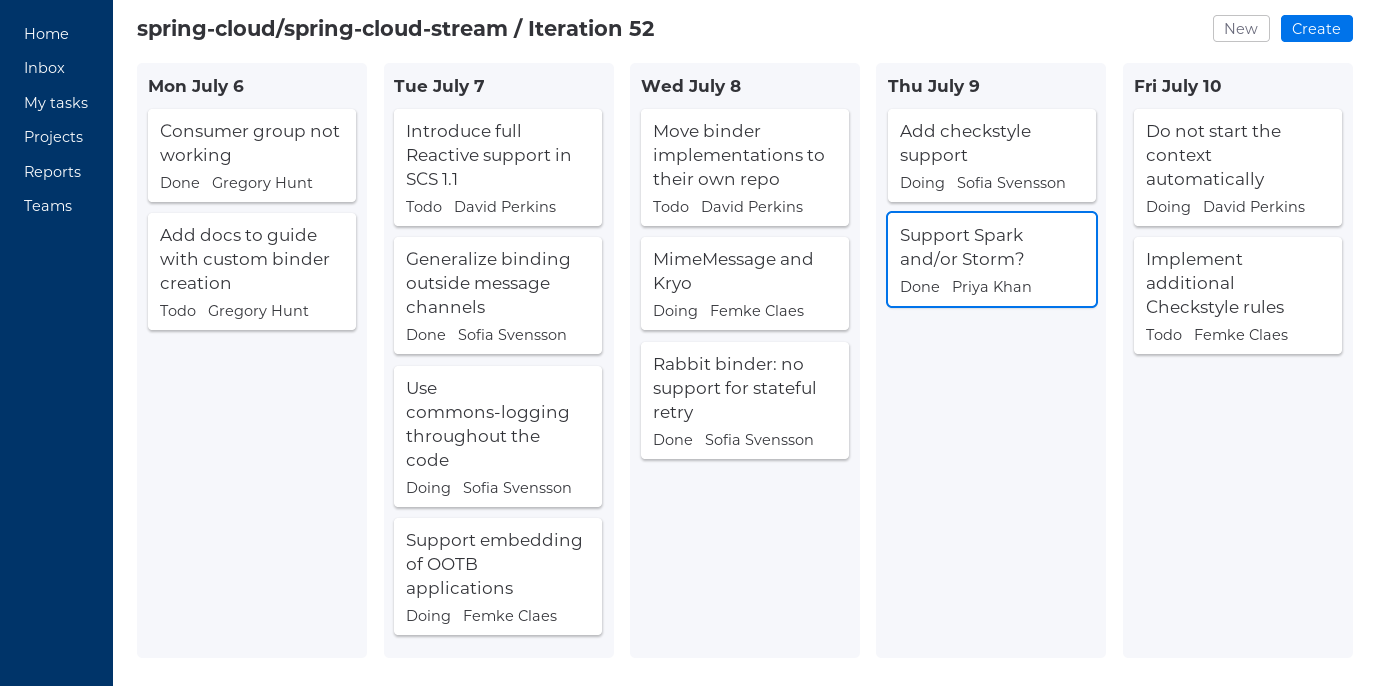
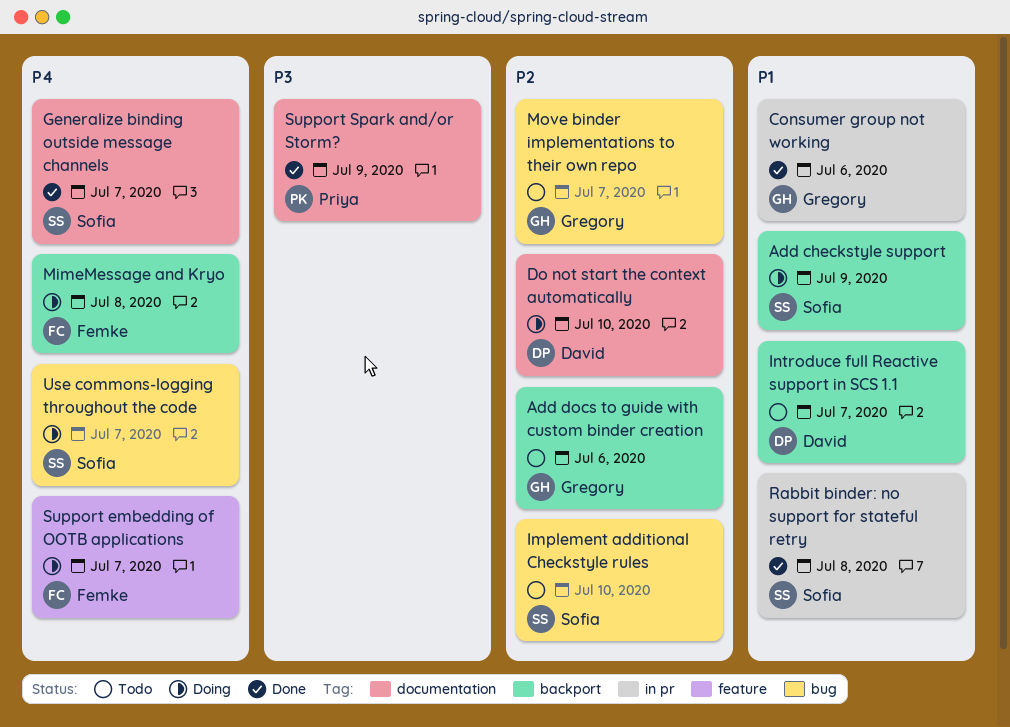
Implement additional Checkstyle rules, owner: Femke Claes -> Sofia Svensson
Move binder implementations to their own repo, owner: David Perkins -> Gregory Hunt
Move binder implementations to their own repo, due: Jul 8 -> Jul 7

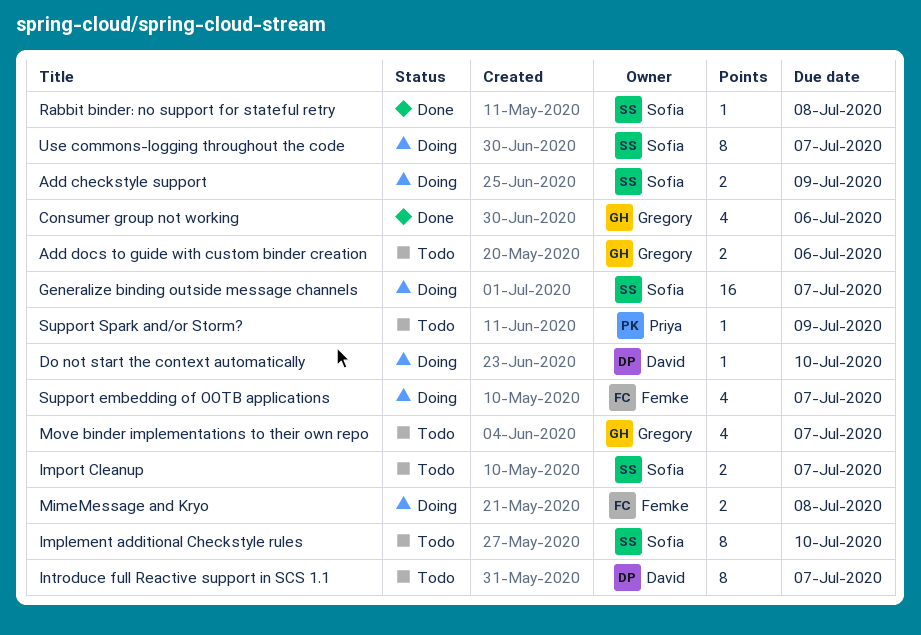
Generalize binding outside message channels, status: Done -> Doing
Import Cleanup: none -> present
Support Spark and/or Storm?, status: Done -> Todo

